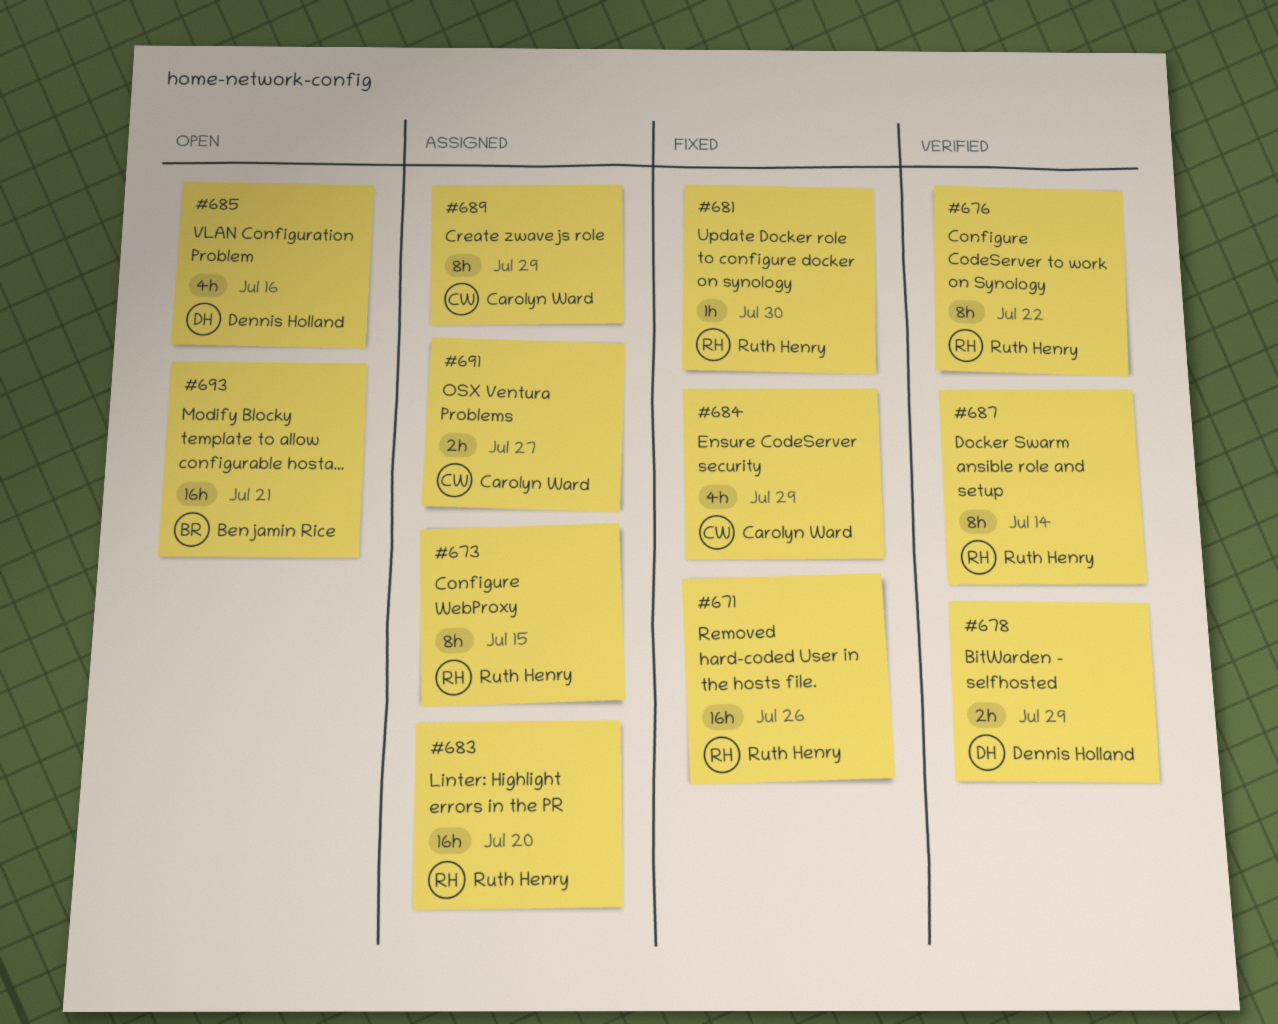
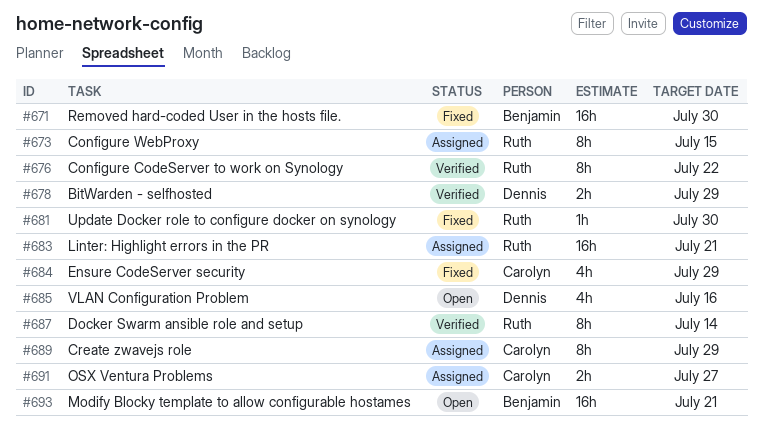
#671, owner: Ruth Henry -> Benjamin Rice
#671, due: Jul 26 -> Jul 30
#683, due: Jul 20 -> Jul 21

